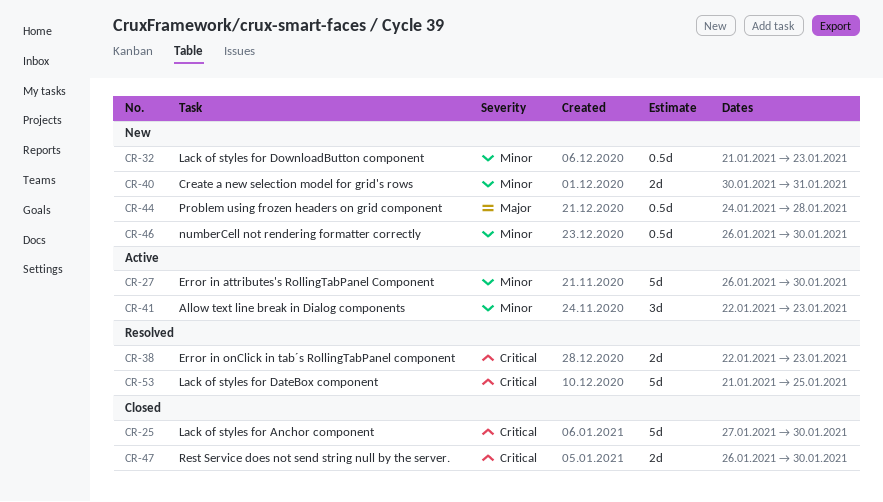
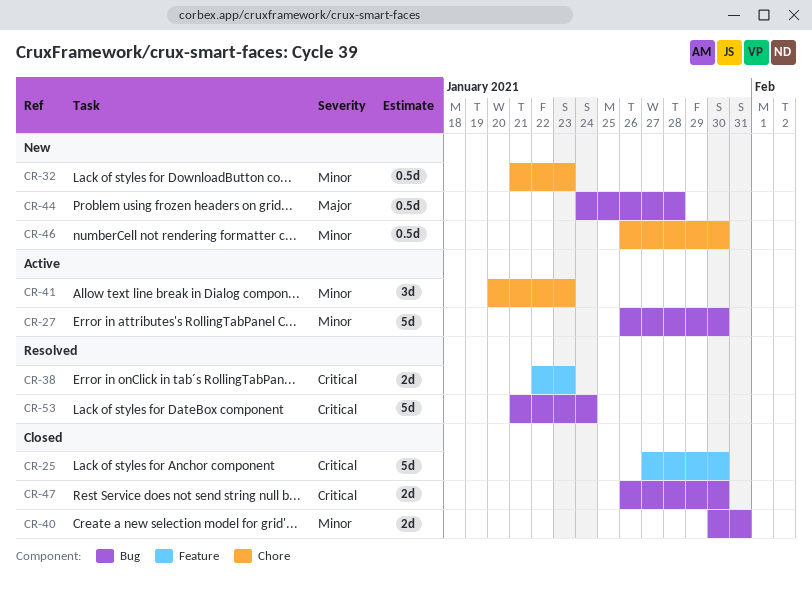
CR-40, status: New -> Closed
CR-41, start: Jan 22 -> Jan 20
CR-53, due: Jan 25 -> Jan 24

